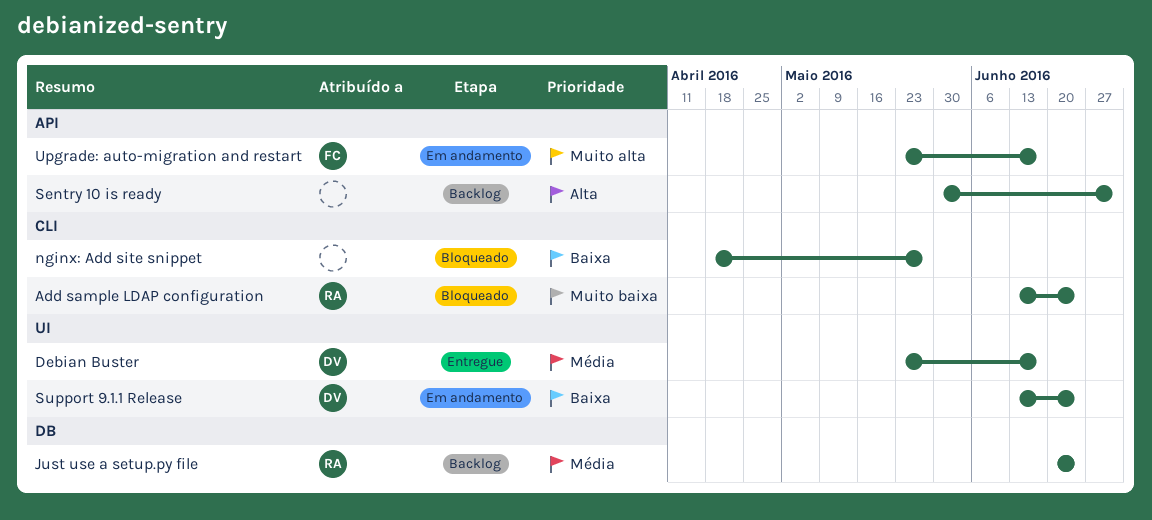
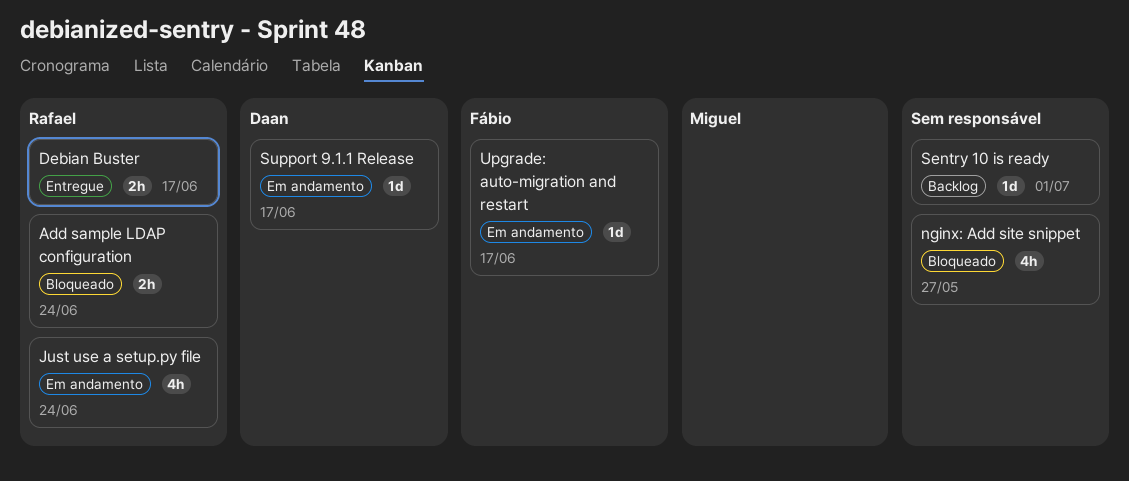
Debian Buster, owner: Daan -> Rafael
Just use a setup.py file, status: Backlog -> Em andamento
Support 9.1.1 Release, due: Jun 24 -> Jun 17

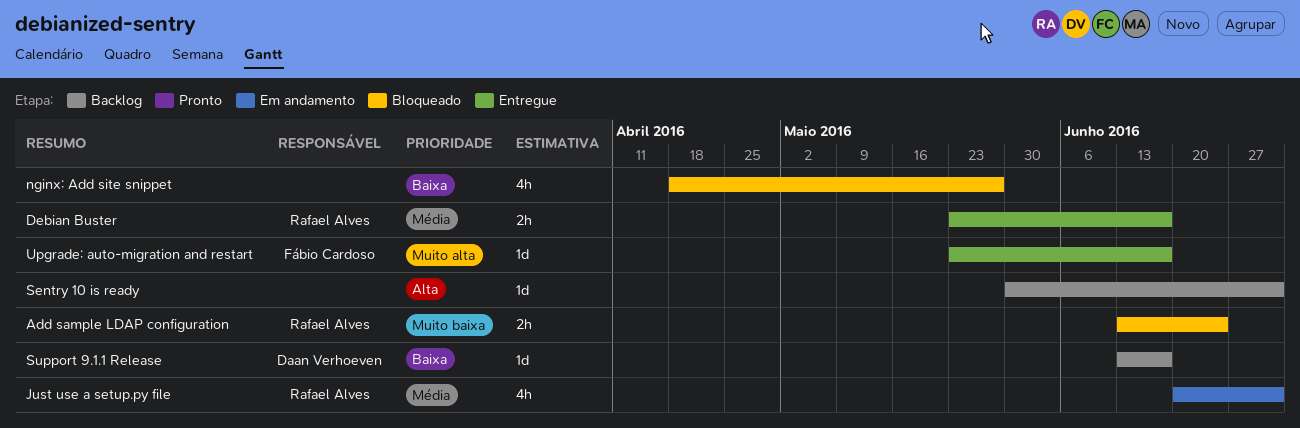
Just use a setup.py file, due: Jun 24 -> Jul 1
Support 9.1.1 Release, status: Em andamento -> Backlog
Upgrade: auto-migration and restart, status: Em andamento -> Entregue

